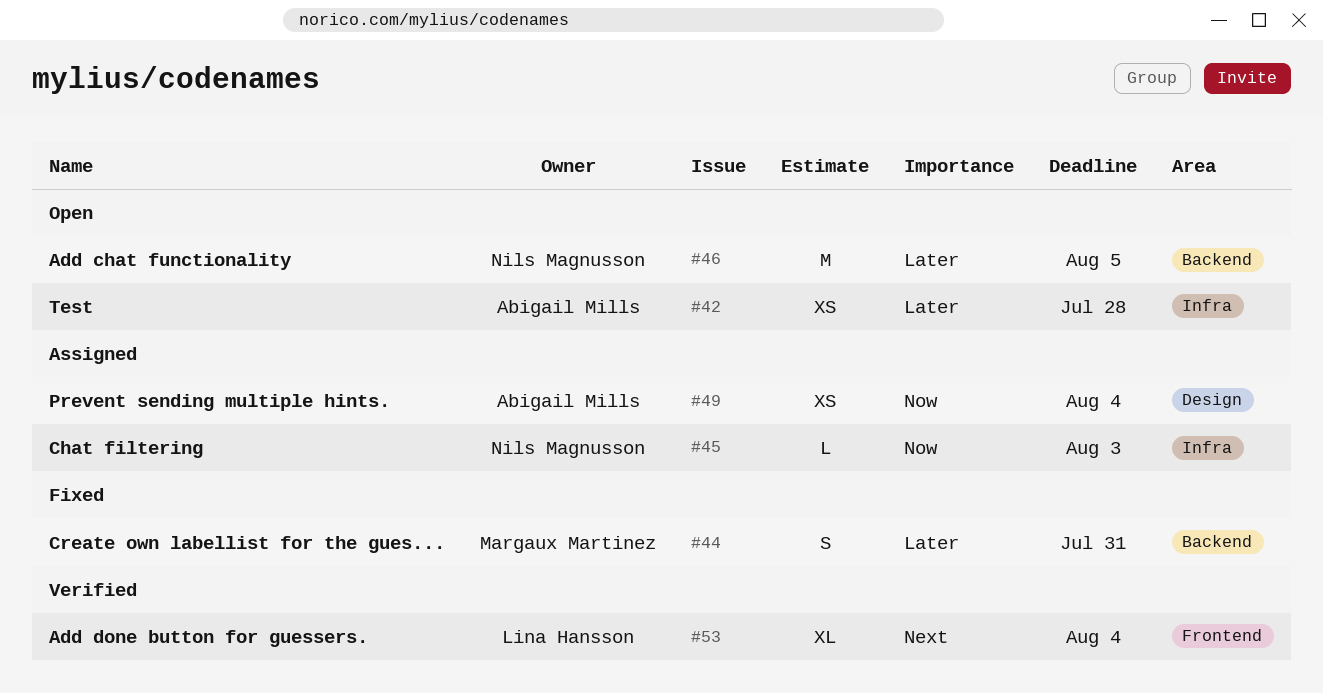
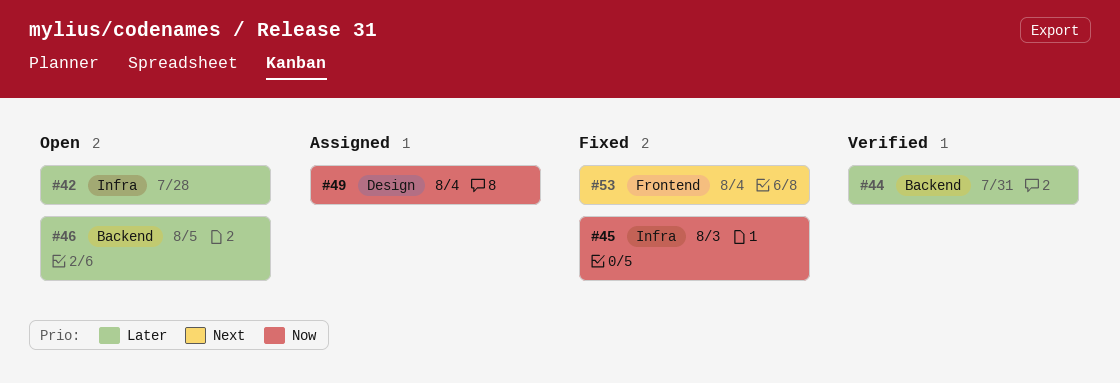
#44, status: Fixed -> Verified
#45, status: Assigned -> Fixed
#53, status: Verified -> Fixed

